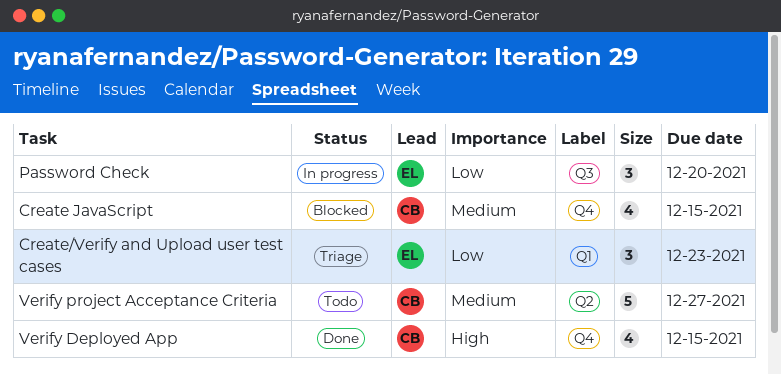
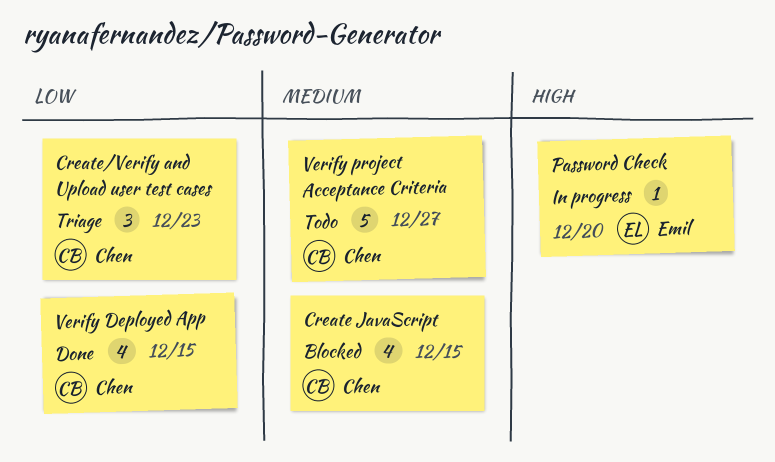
Create/Verify and Upload user test cases, owner: Emil -> Chen
Password Check, priority: Low -> High
Password Check, estimate: 3 -> 1
Verify Deployed App, priority: High -> Low

